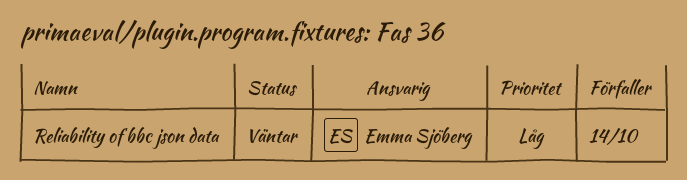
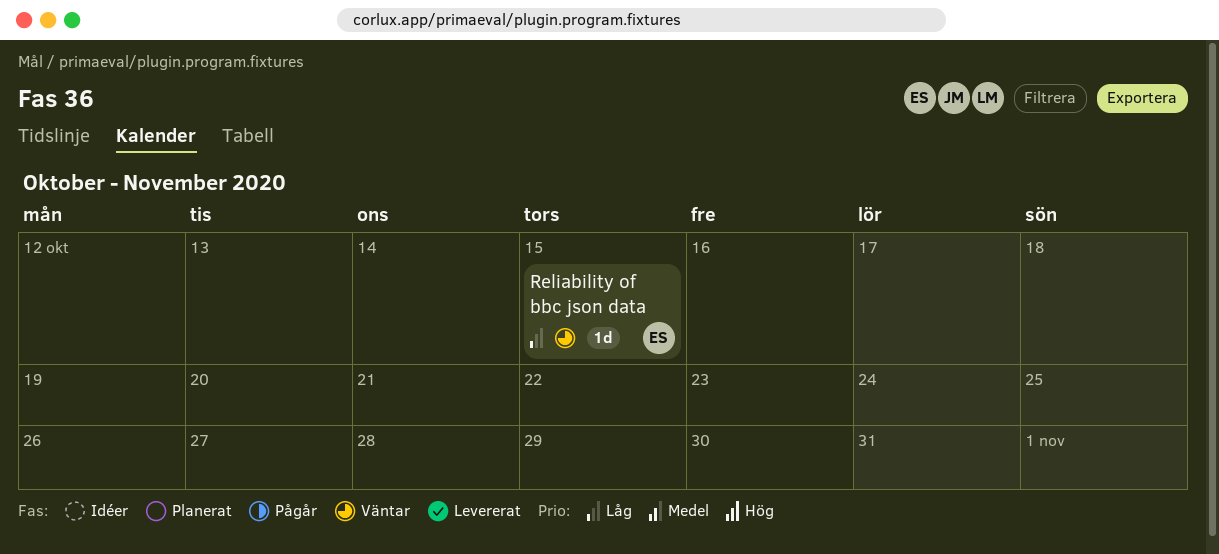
Reliability of bbc json data, due: Oct 14 -> Oct 15

